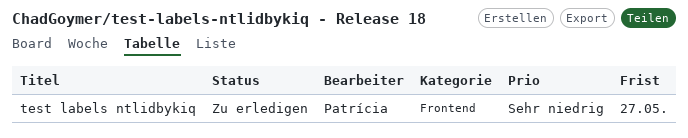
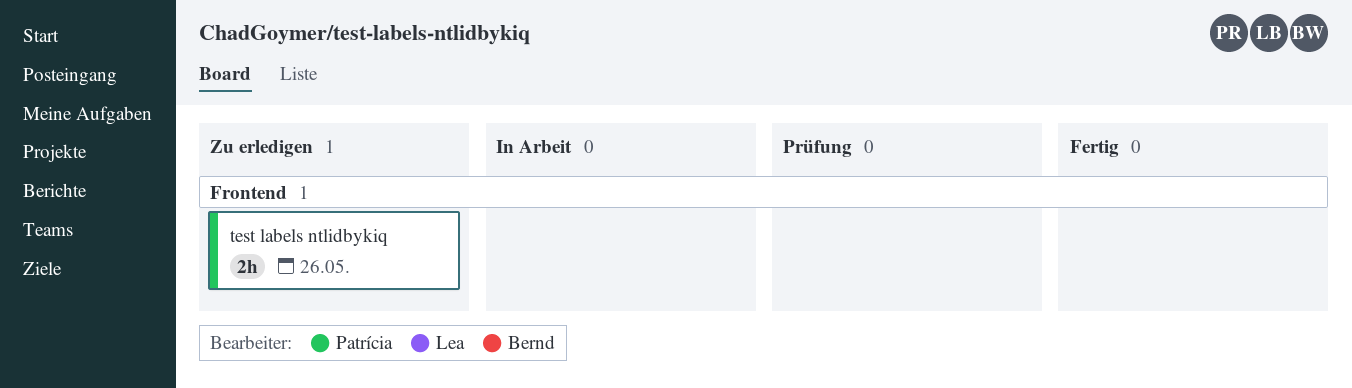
test labels ntlidbykiq, due: May 27 -> May 26

